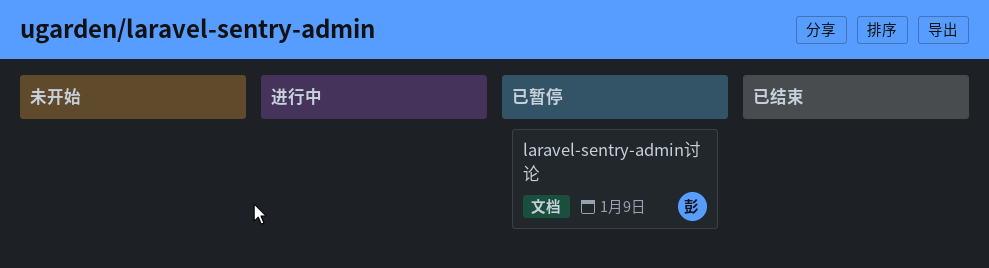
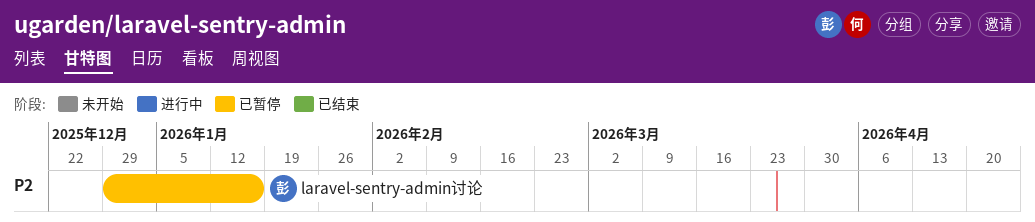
laravel-sentry-admin讨论, due: Jan 9 -> Jan 16

